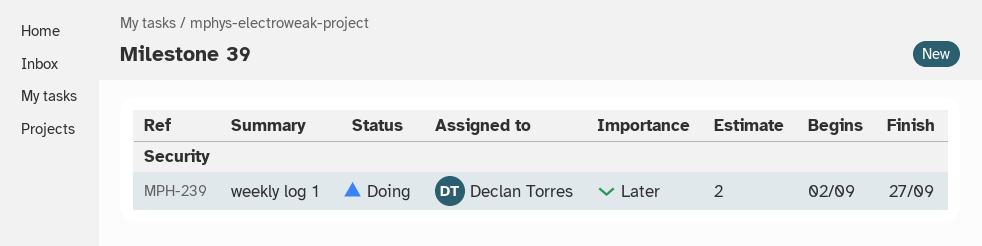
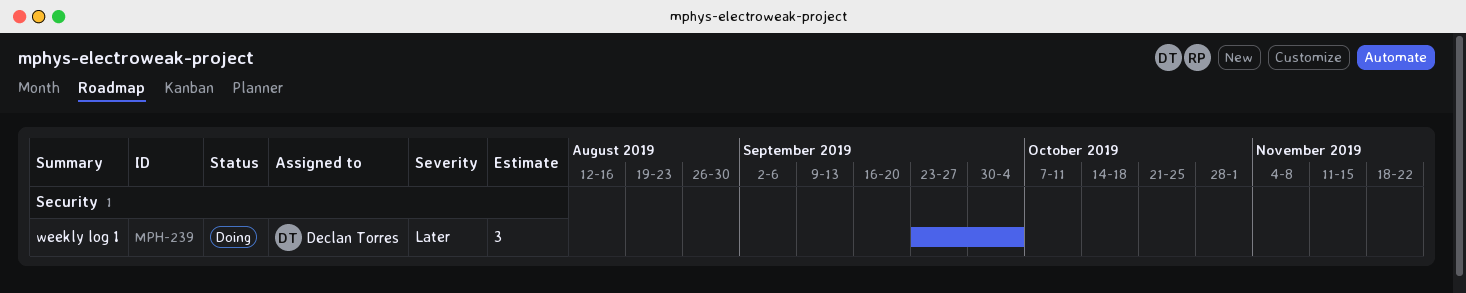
MPH-239, estimate: 2 -> 3
MPH-239, start: Sep 2 -> Sep 23
MPH-239, due: Sep 27 -> Oct 4

